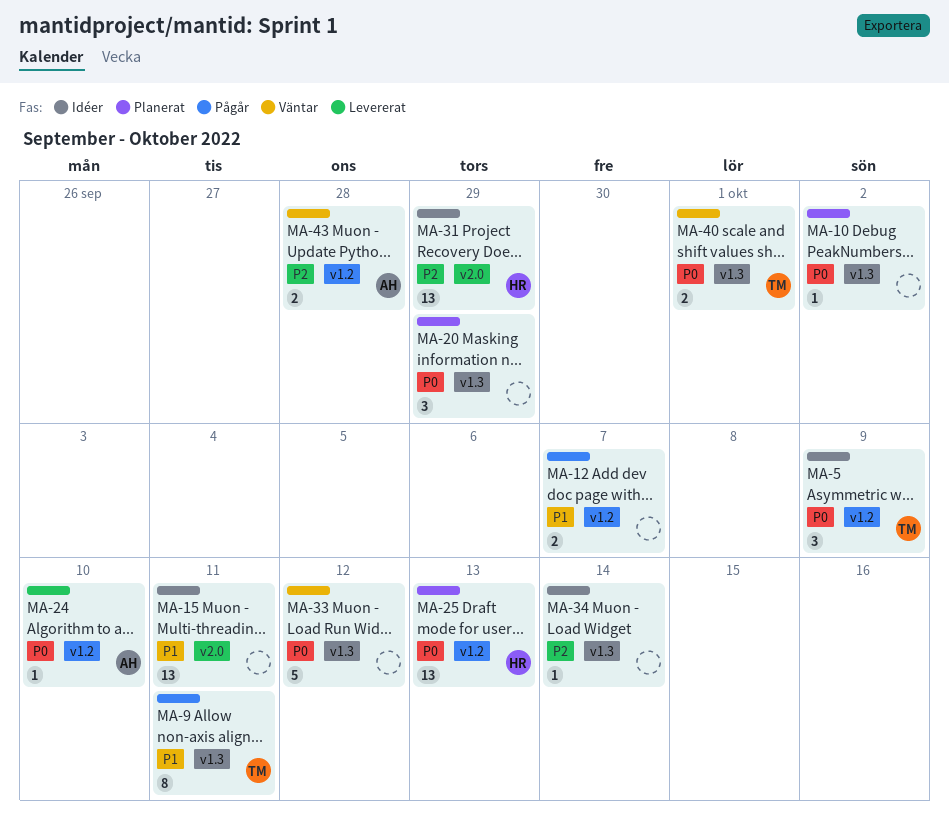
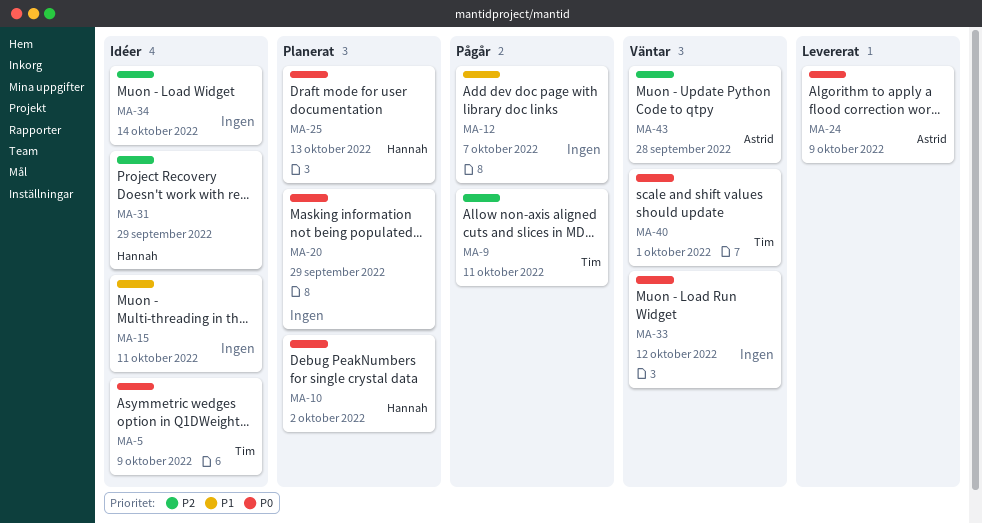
MA-9, priority: P1 -> P2
MA-10, owner: none -> Hannah
MA-24, due: Oct 10 -> Oct 9

